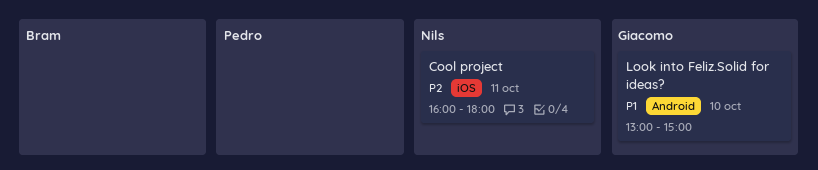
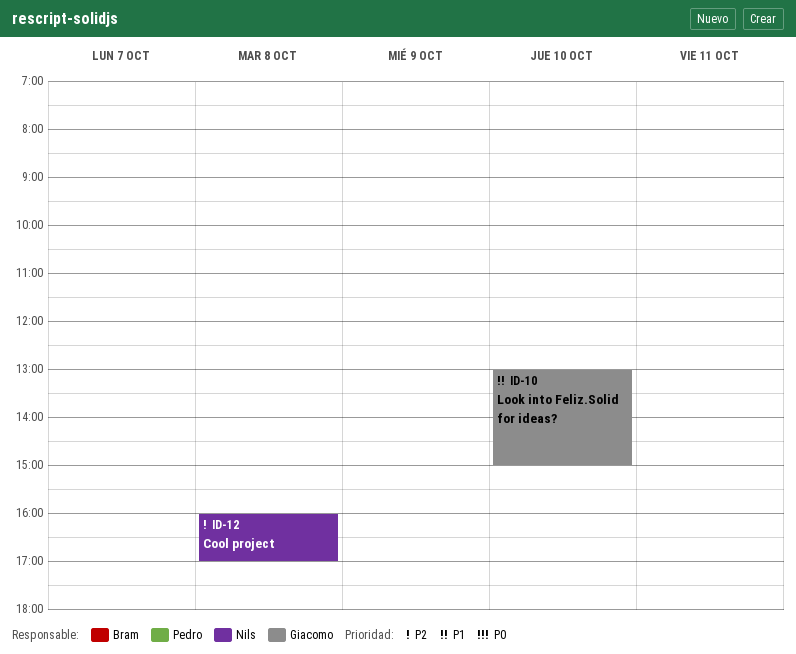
Cool project, day: Oct 11 -> Oct 8
Cool project, ends: 18:00 -> 17:00

